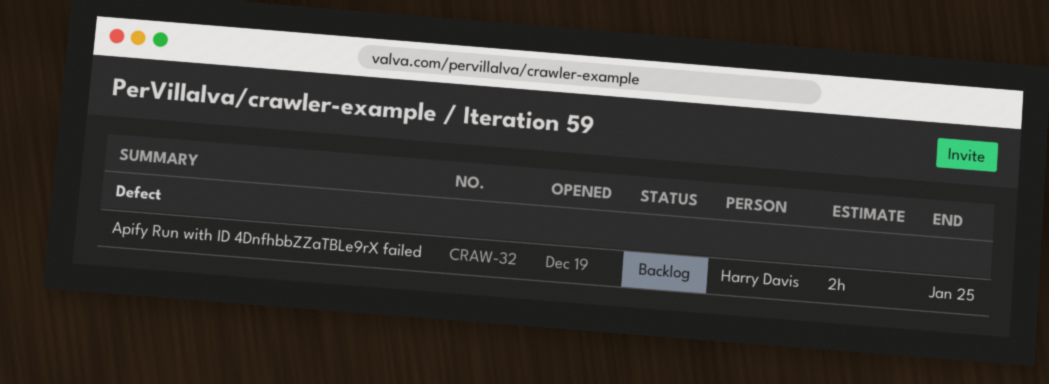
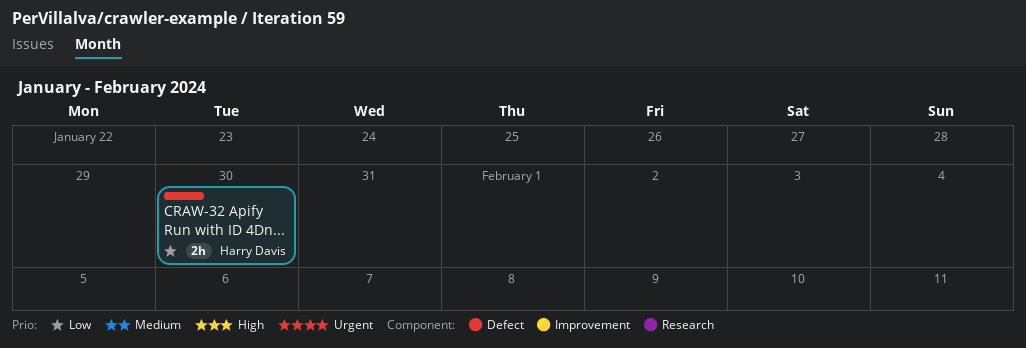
CRAW-32, due: Jan 25 -> Jan 30

